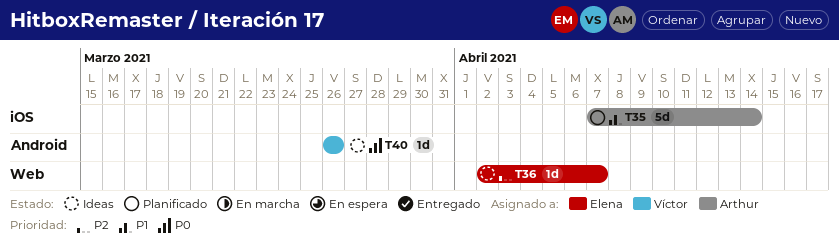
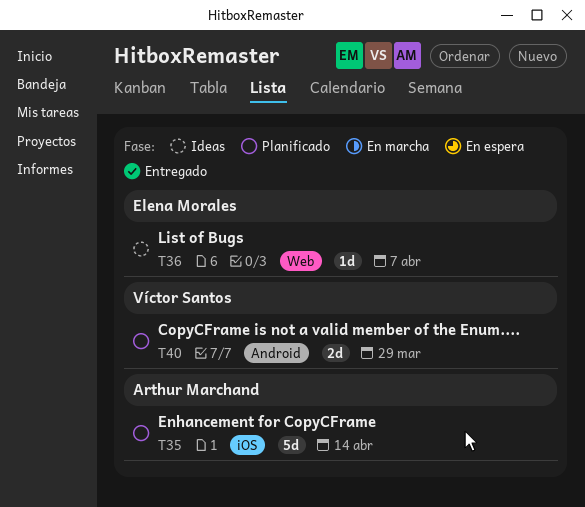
T40, status: Ideas -> Planificado
T40, estimate: 1d -> 2d
T40, due: Mar 26 -> Mar 29

